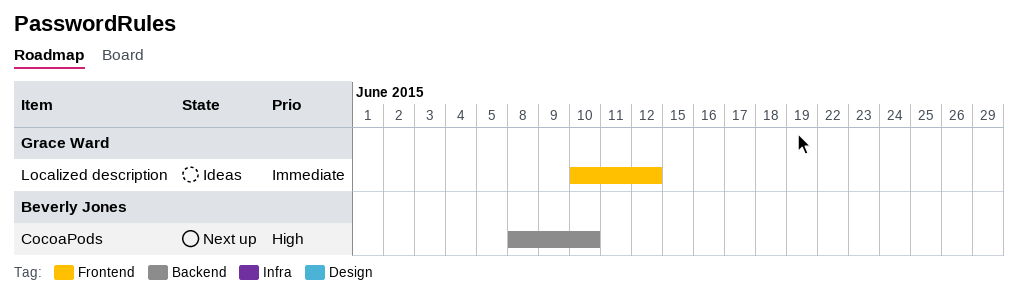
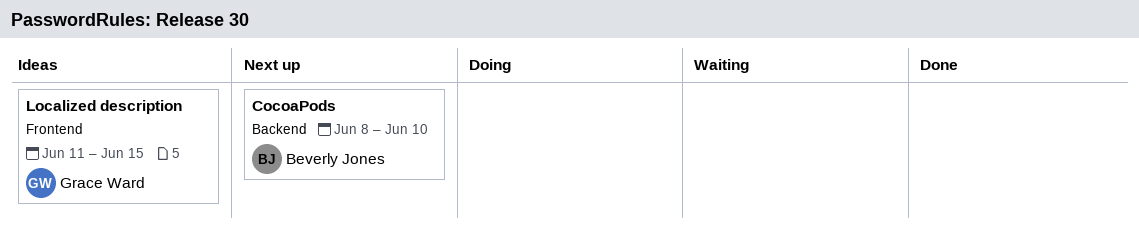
Localized description, start: Jun 10 -> Jun 11
Localized description, due: Jun 12 -> Jun 15

